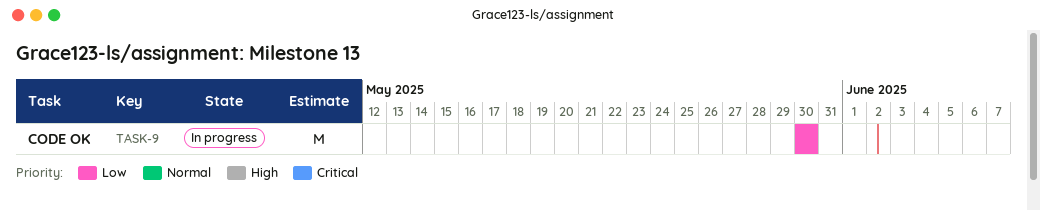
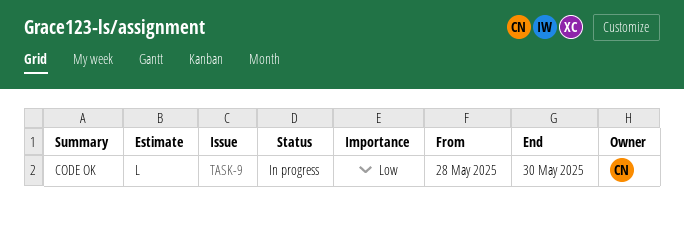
TASK-9, estimate: M -> L
TASK-9, start: May 30 -> May 28

